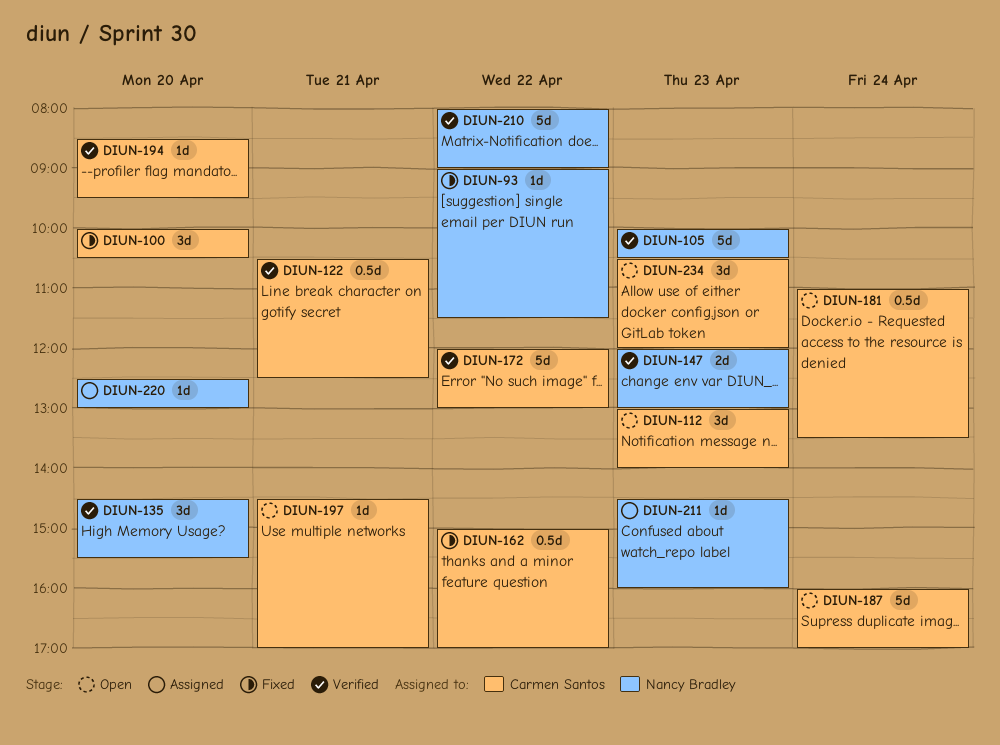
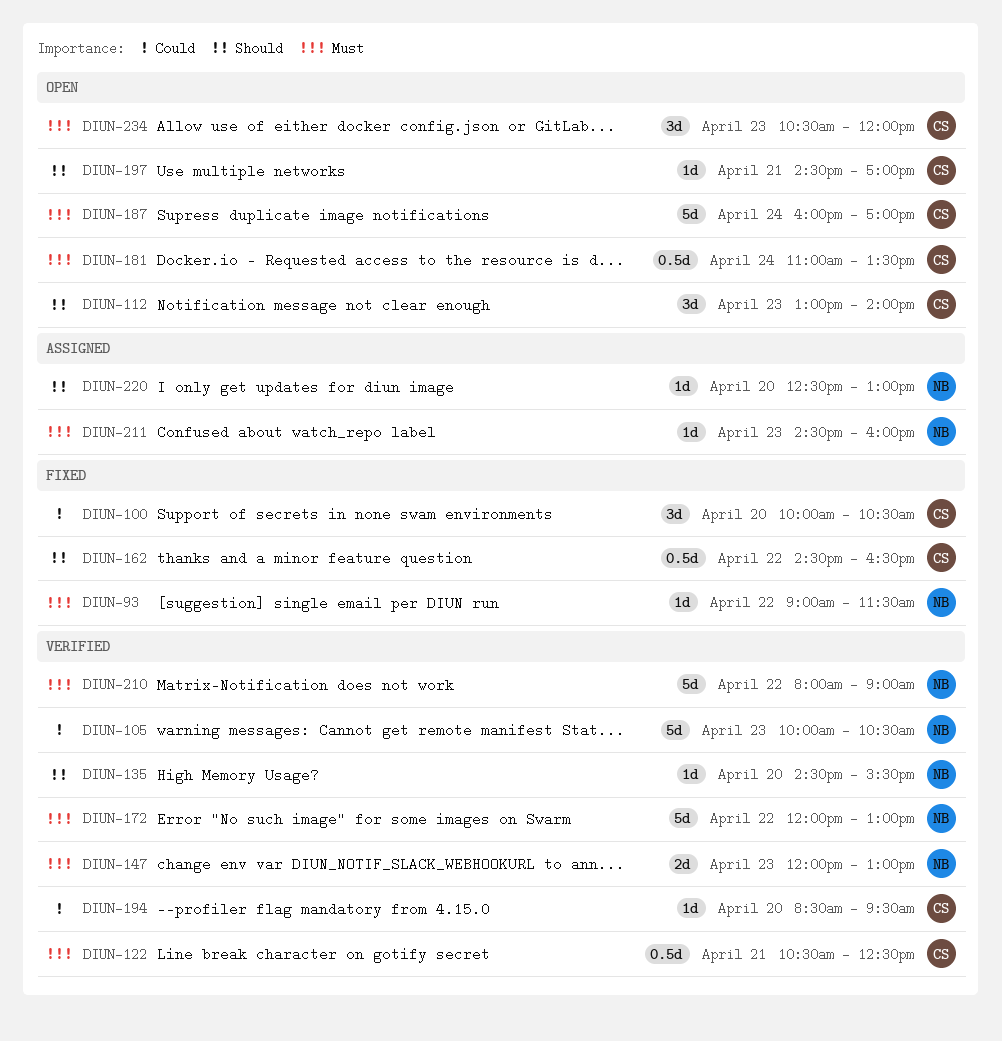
DIUN-135, estimate: 3d -> 1d
DIUN-162, begins: 15:00 -> 14:30
DIUN-162, ends: 17:00 -> 16:30
DIUN-172, owner: Carmen Santos -> Nancy Bradley

